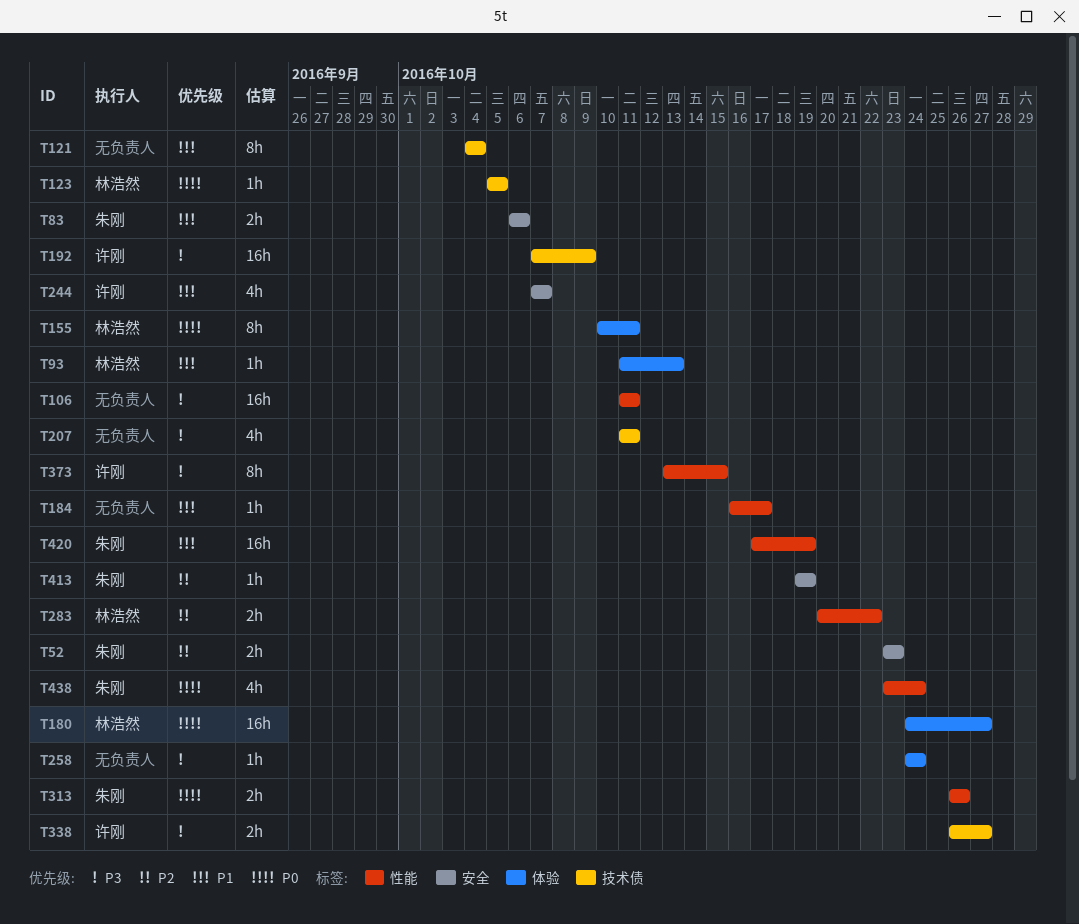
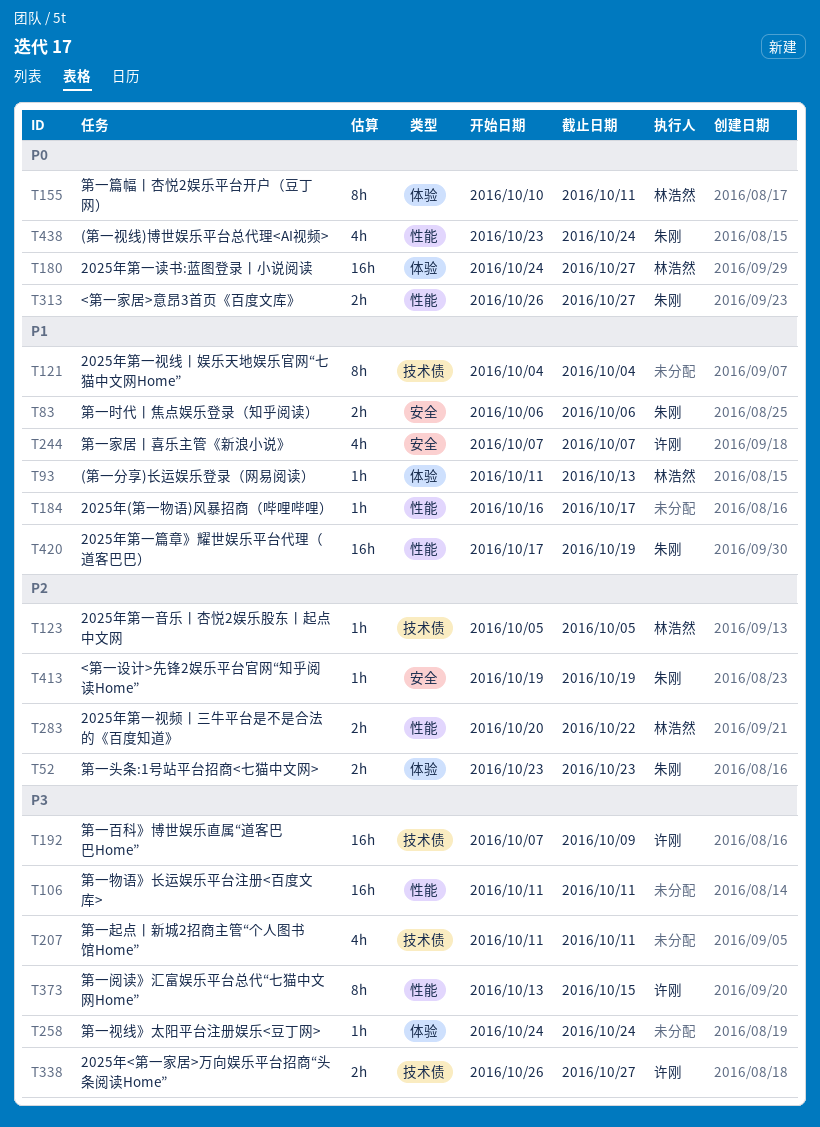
T52, label: 安全 -> 体验
T123, priority: P0 -> P2
T313, due: Oct 26 -> Oct 27

